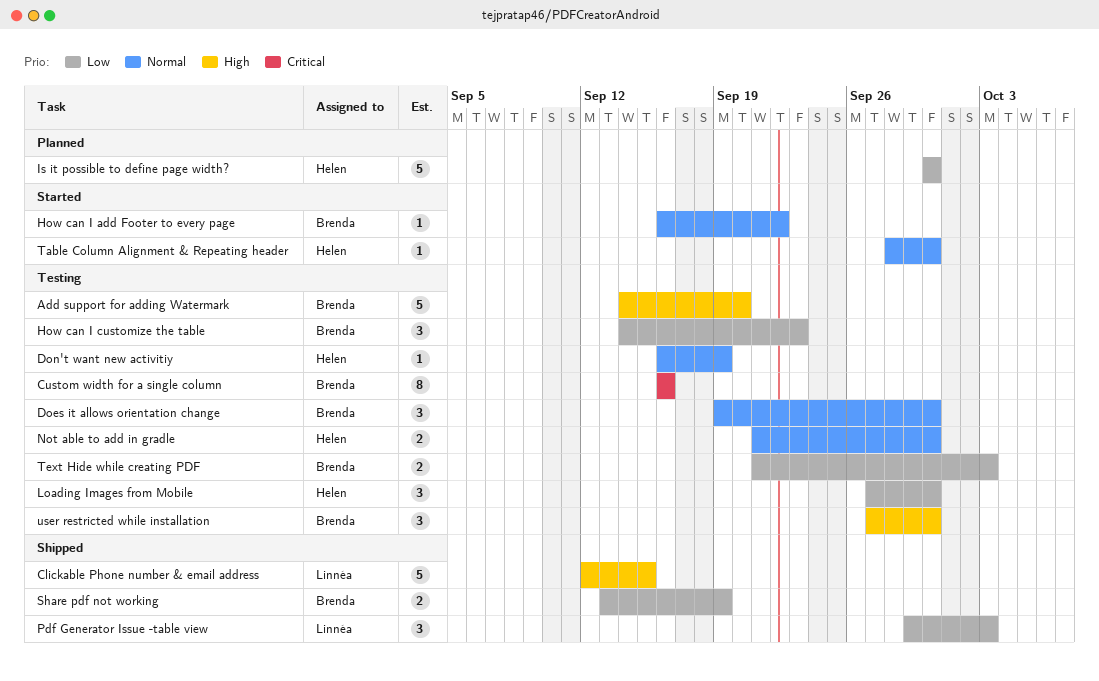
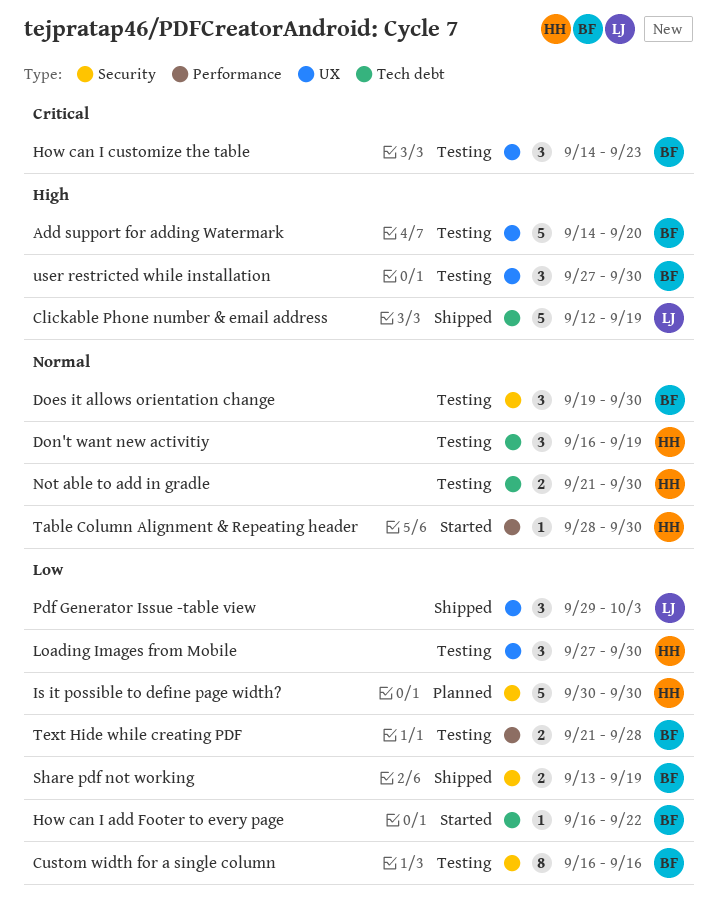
Clickable Phone number & email address, due: Sep 15 -> Sep 19
Custom width for a single column, priority: Critical -> Low
Don't want new activitiy, estimate: 1 -> 3
How can I add Footer to every page, priority: Normal -> Low
How can I customize the table, priority: Low -> Critical
Text Hide while creating PDF, due: Oct 3 -> Sep 28

